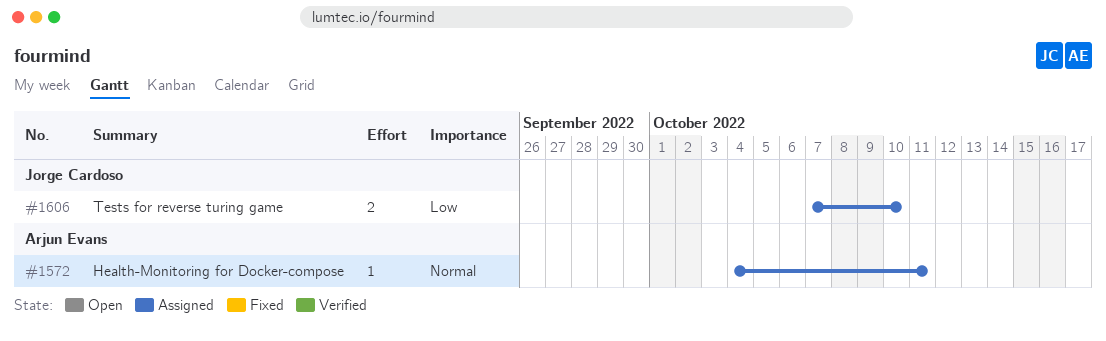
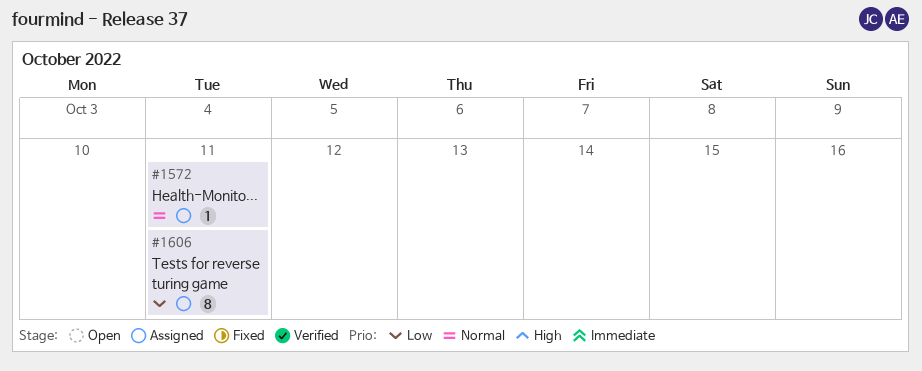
#1606, estimate: 2 -> 8
#1606, due: Oct 10 -> Oct 11

